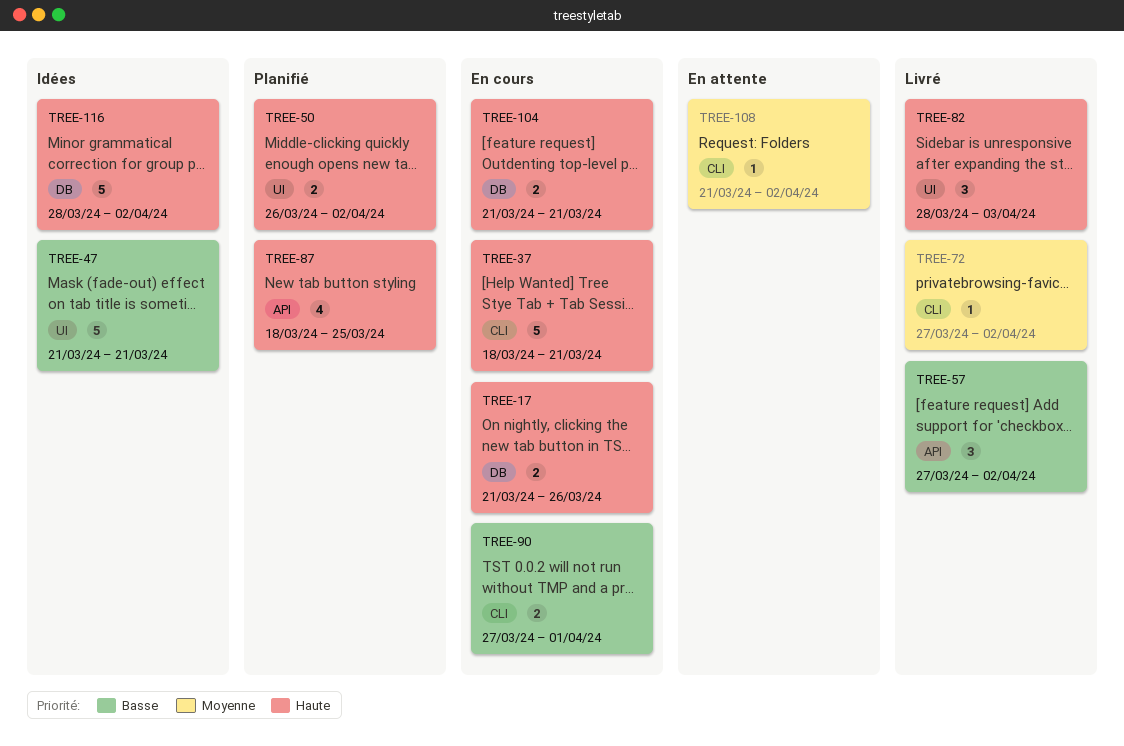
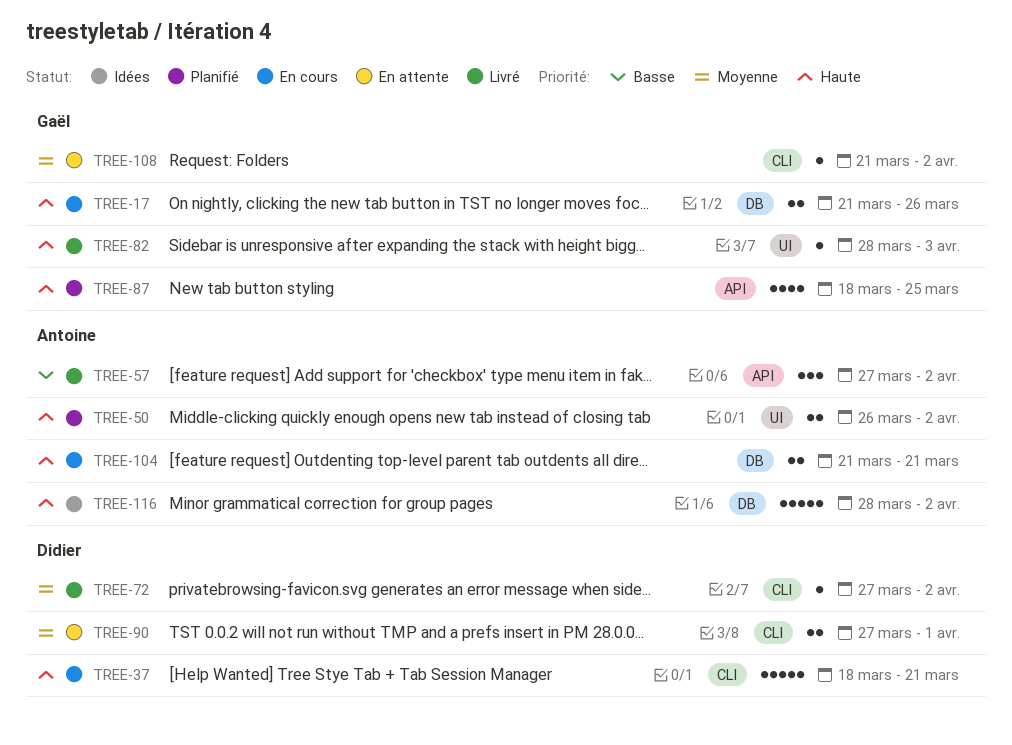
TREE-47: present -> none
TREE-82, estimate: 3 -> 1
TREE-90, status: En cours -> En attente
TREE-90, priority: Basse -> Moyenne

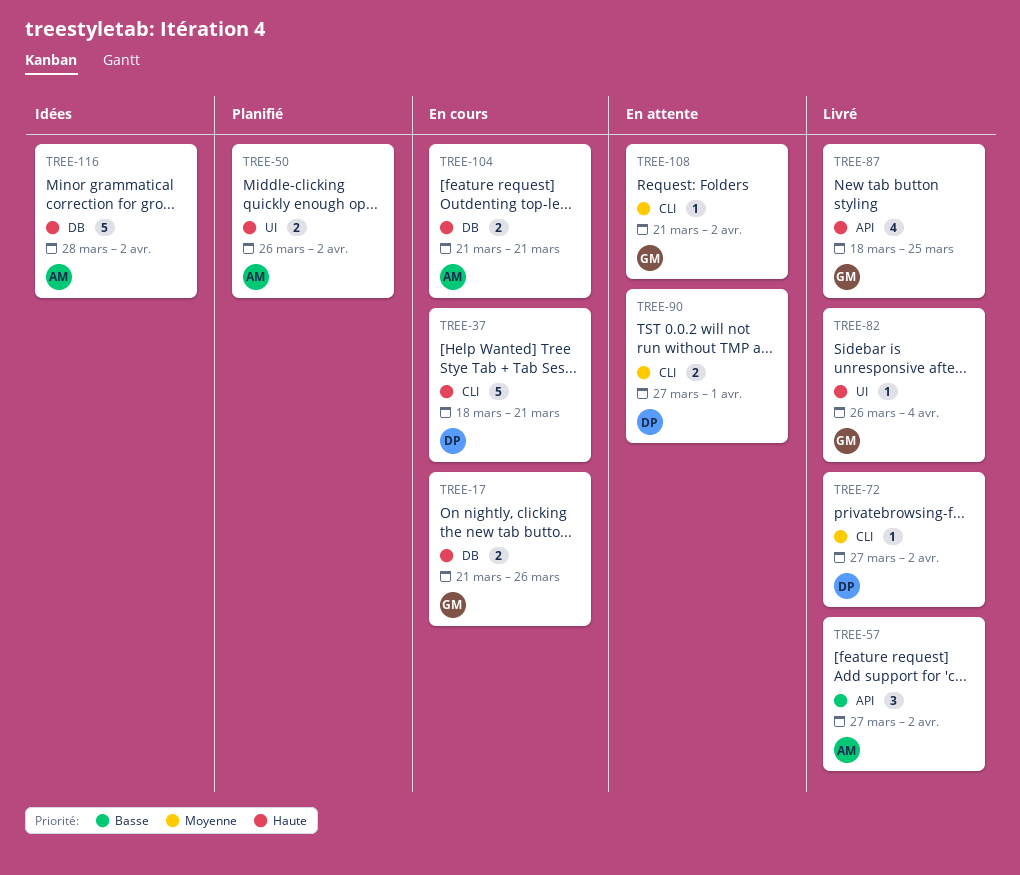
TREE-82, start: Mar 28 -> Mar 26
TREE-82, due: Apr 3 -> Apr 4
TREE-87, status: Planifié -> Livré

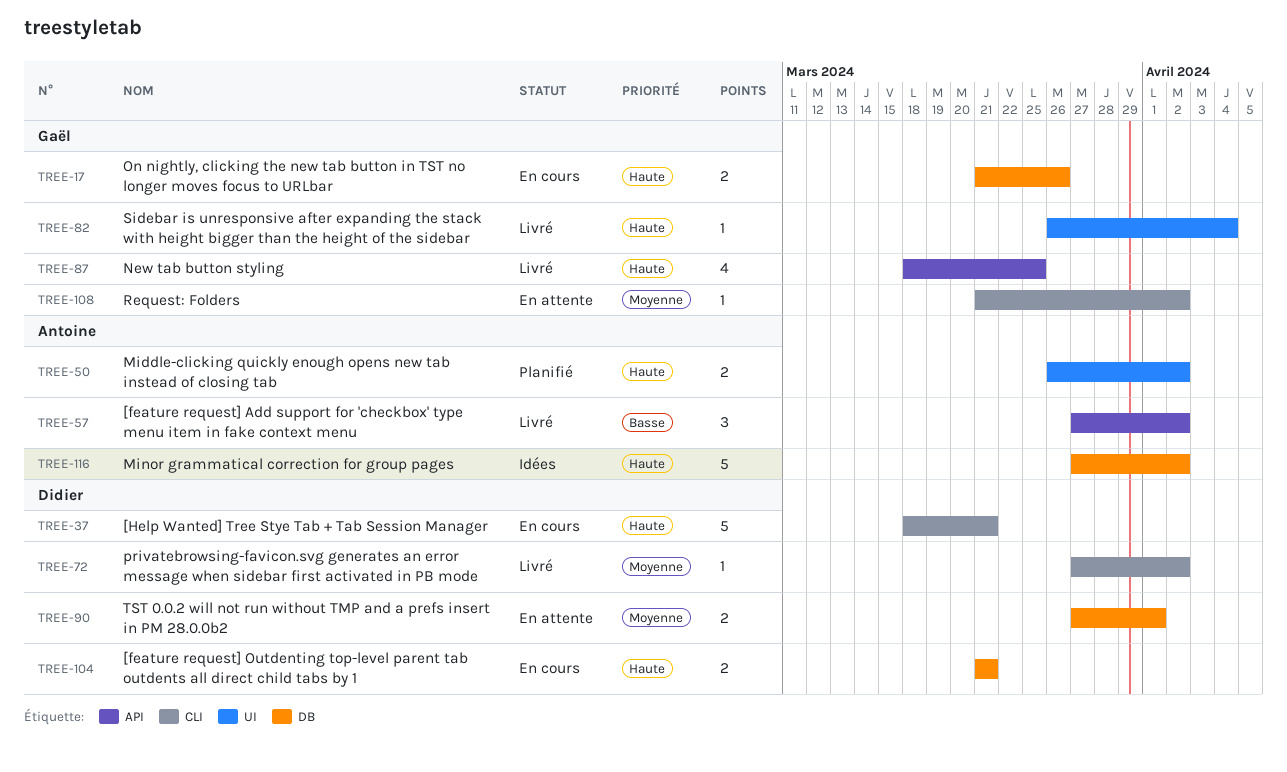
TREE-90, label: CLI -> DB
TREE-104, owner: Antoine -> Didier
TREE-116, start: Mar 28 -> Mar 27

